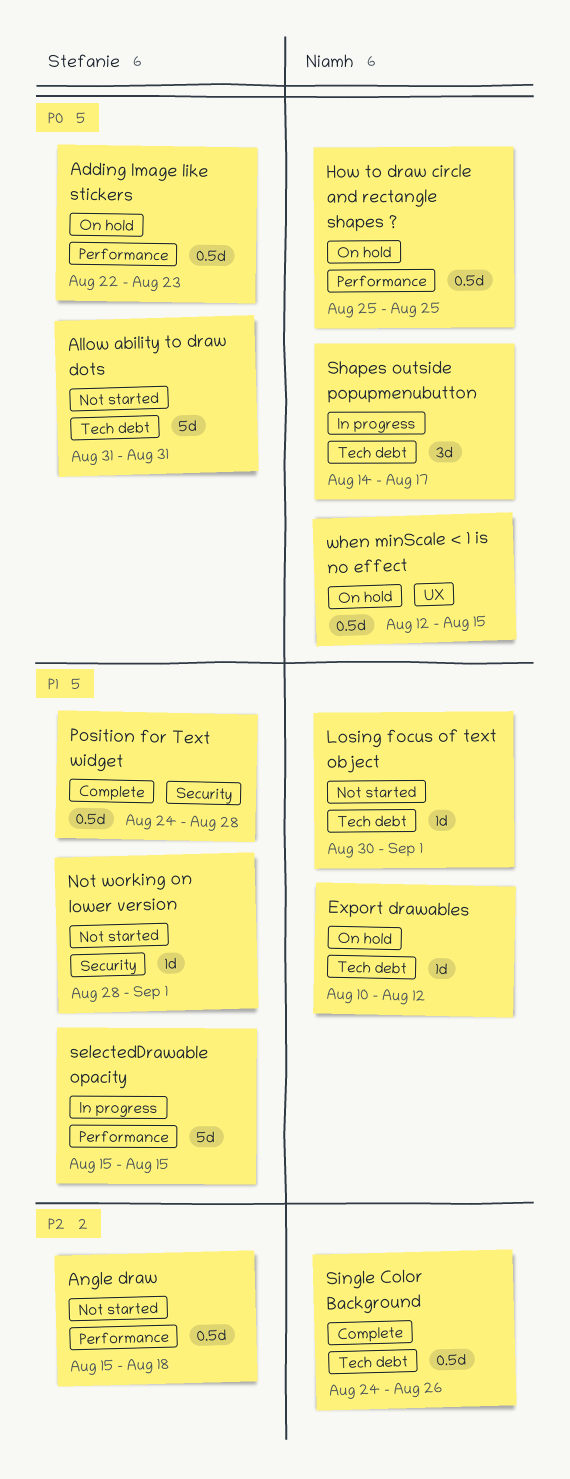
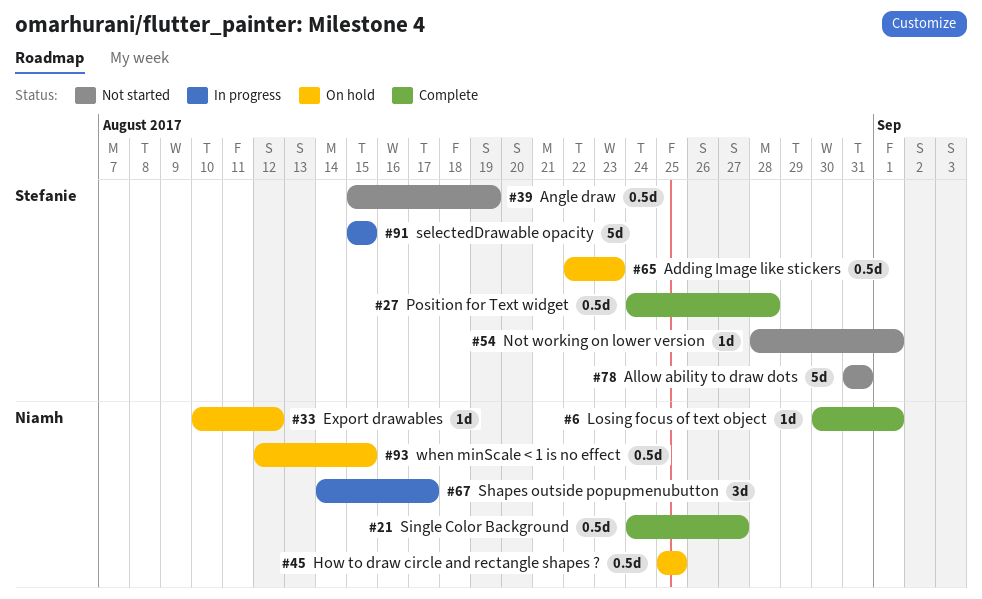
Angle draw, due: Aug 18 -> Aug 19
Losing focus of text object, status: Not started -> Complete
Single Color Background, due: Aug 26 -> Aug 27

